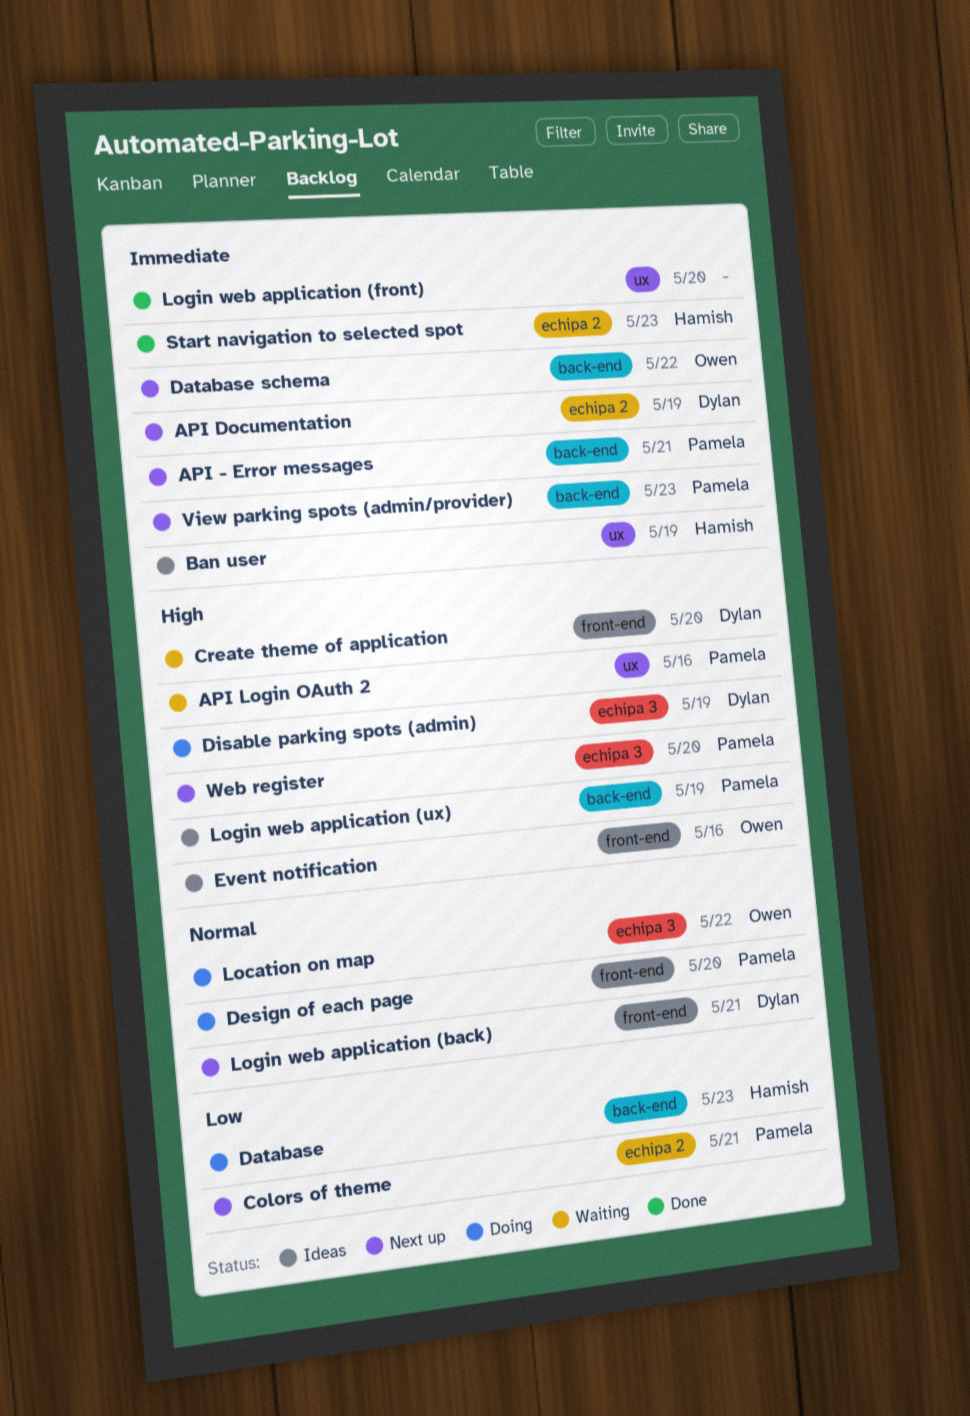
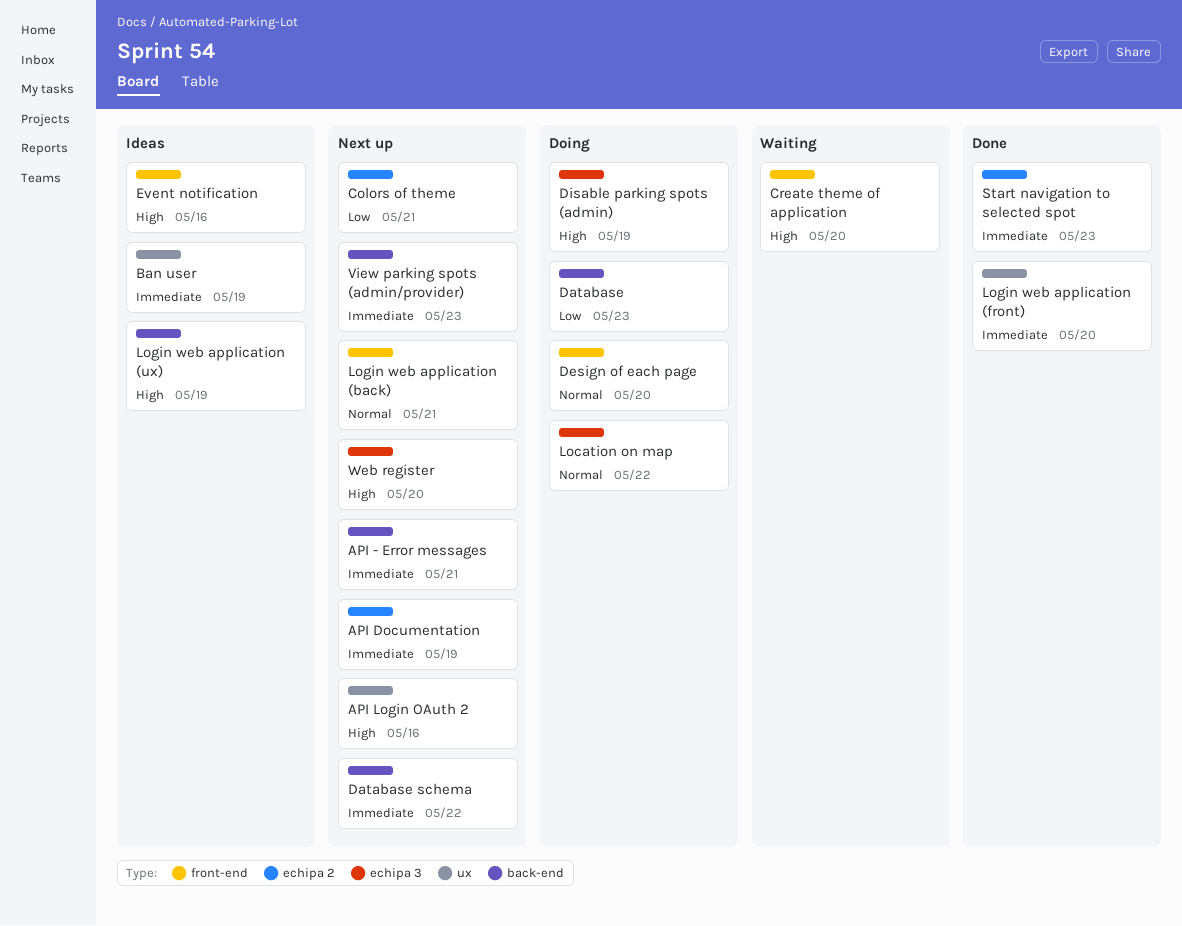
API Login OAuth 2, status: Waiting -> Next up

